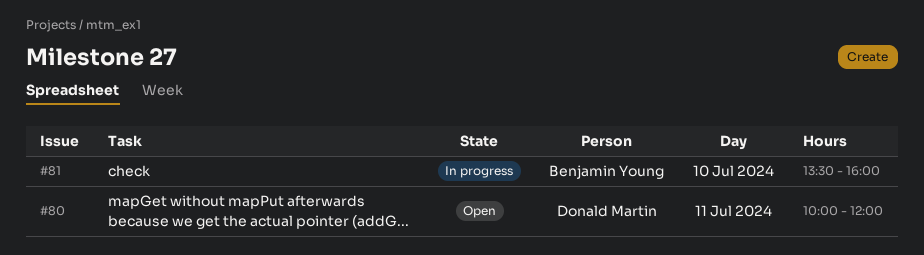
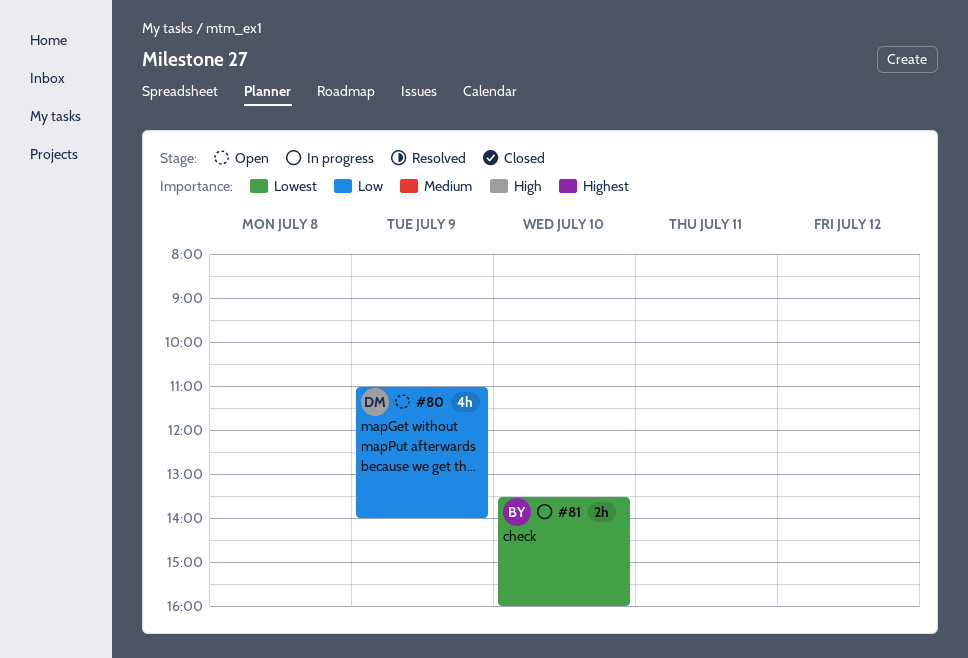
#80, day: Jul 11 -> Jul 9
#80, begins: 10:00 -> 11:00
#80, ends: 12:00 -> 14:00

